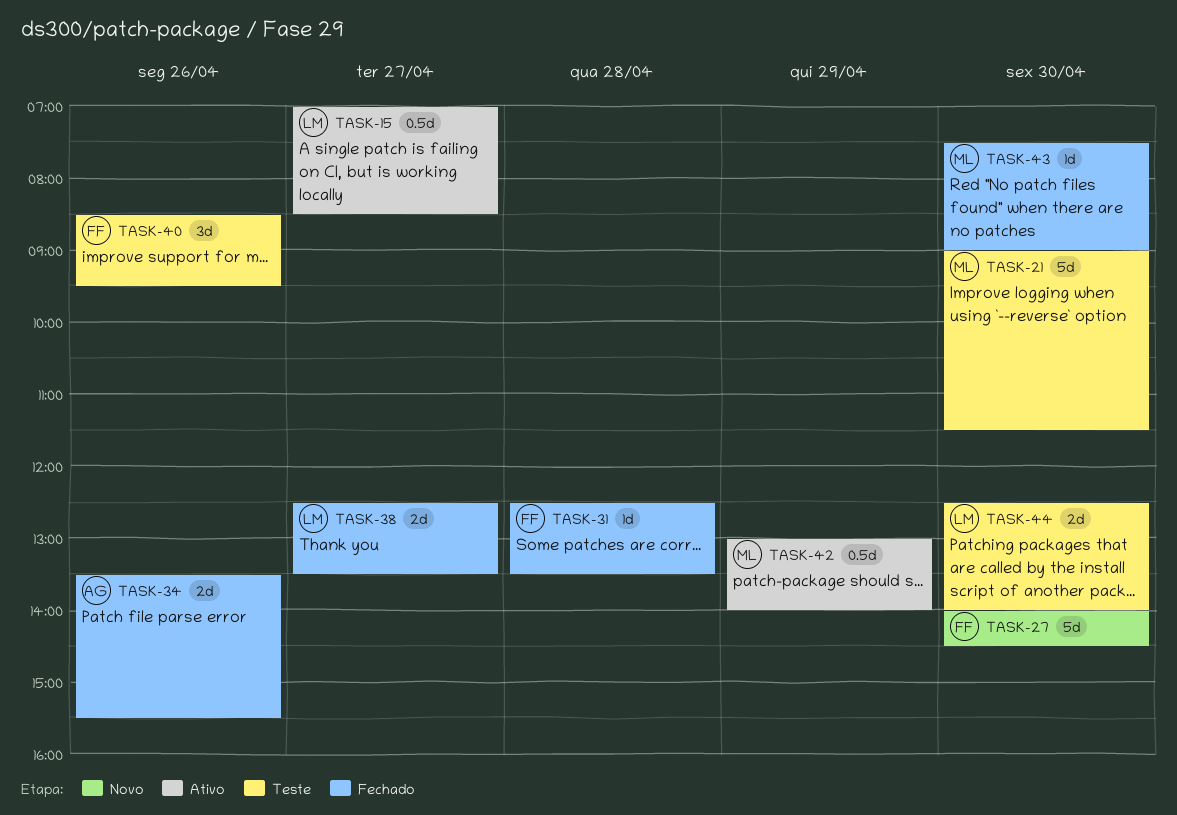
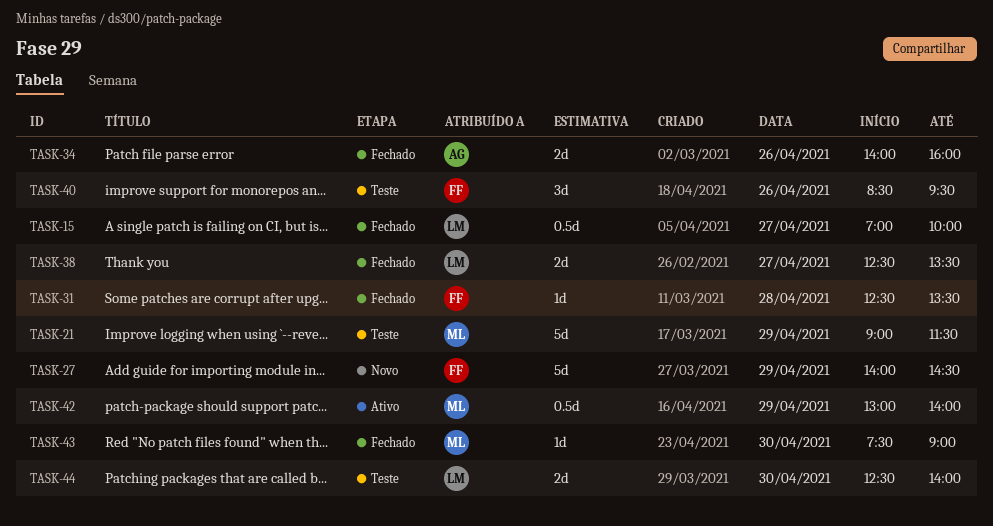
TASK-15, status: Ativo -> Fechado
TASK-15, ends: 08:30 -> 10:00
TASK-21, day: Apr 30 -> Apr 29
TASK-27, day: Apr 30 -> Apr 29
TASK-34, begins: 13:30 -> 14:00
TASK-34, ends: 15:30 -> 16:00

